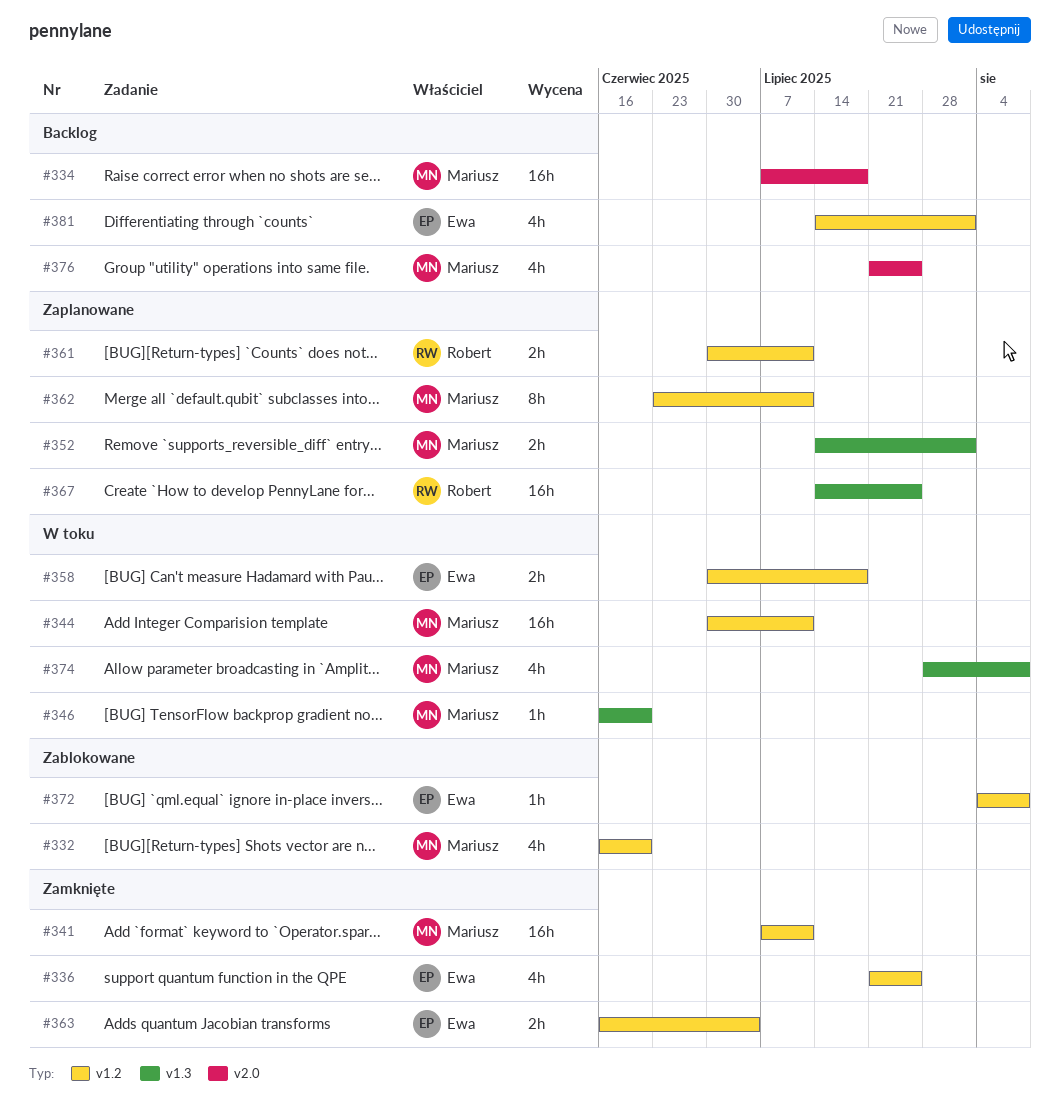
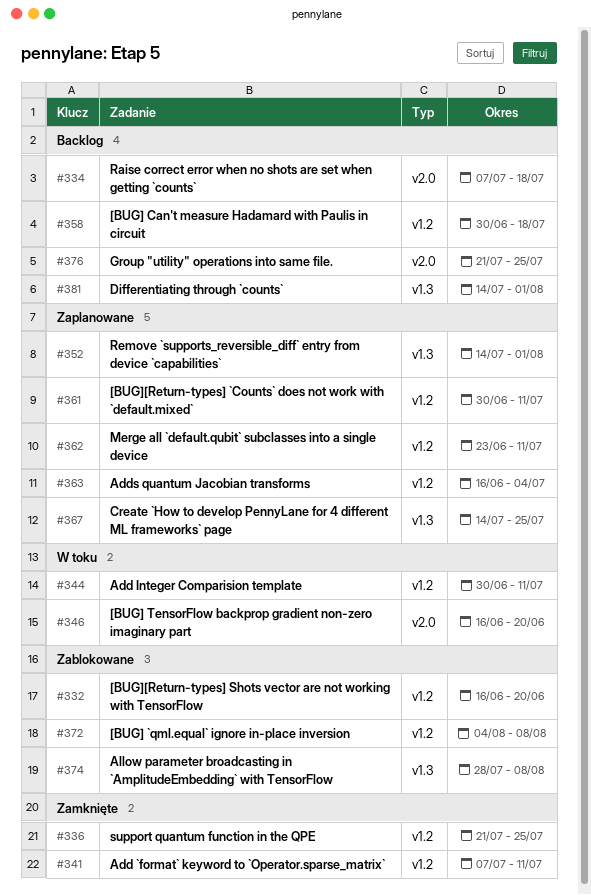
#346, label: v1.3 -> v2.0
#358, status: W toku -> Backlog
#363, status: Zamknięte -> Zaplanowane
#374, status: W toku -> Zablokowane
#381, label: v1.2 -> v1.3

